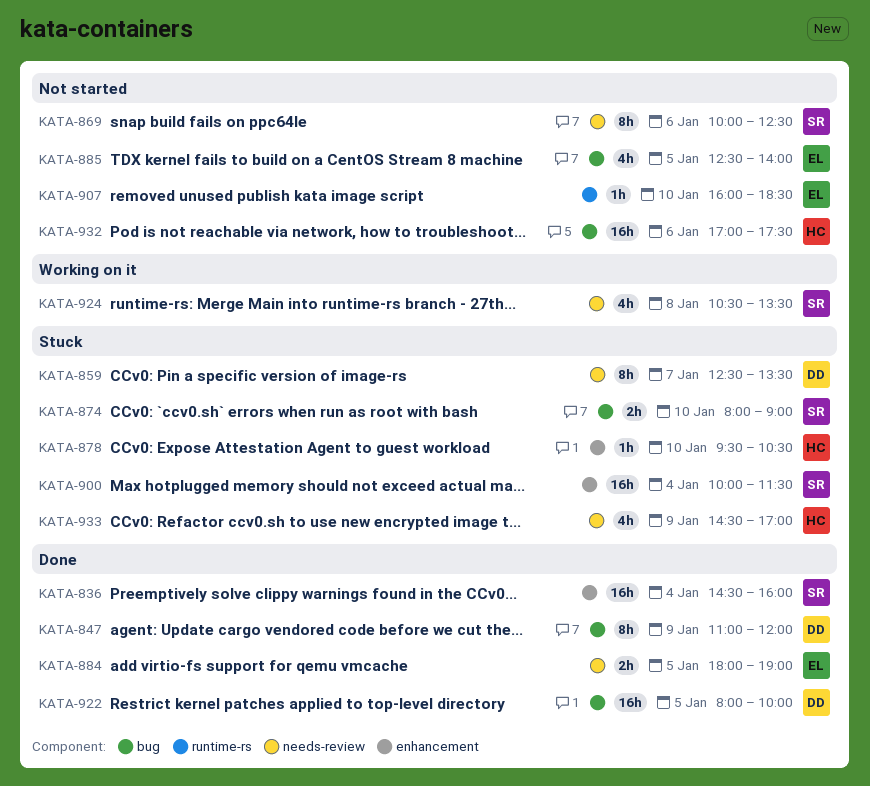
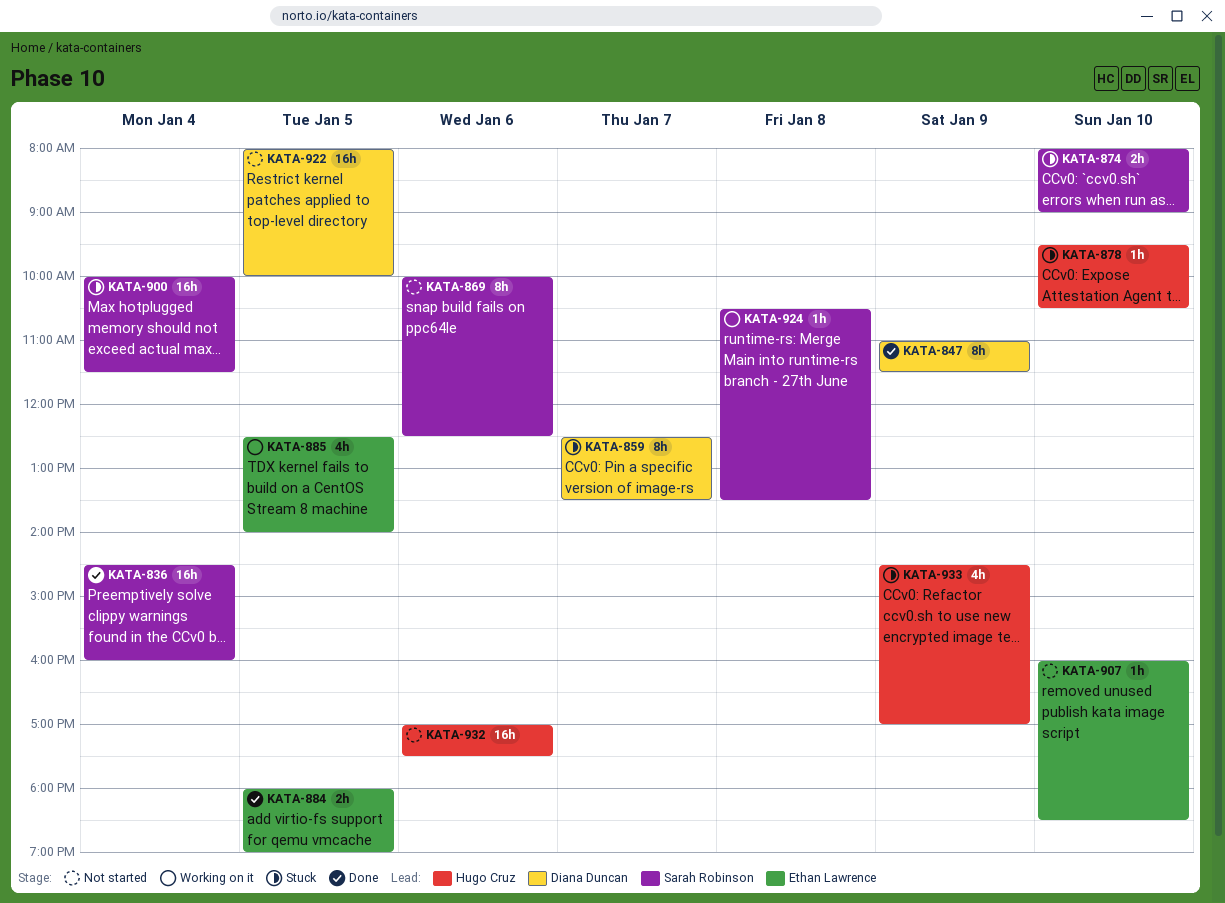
KATA-847, ends: 12:00 -> 11:30
KATA-885, status: Not started -> Working on it
KATA-922, status: Done -> Not started
KATA-924, estimate: 4h -> 1h

